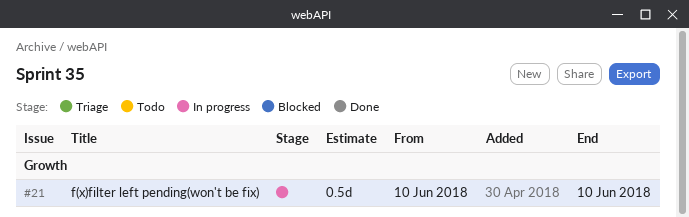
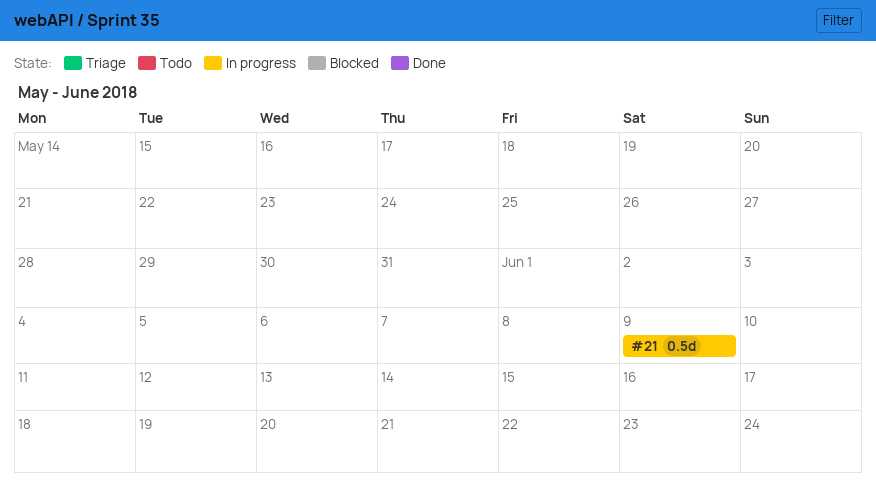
#21, start: Jun 10 -> Jun 9
#21, due: Jun 10 -> Jun 9

